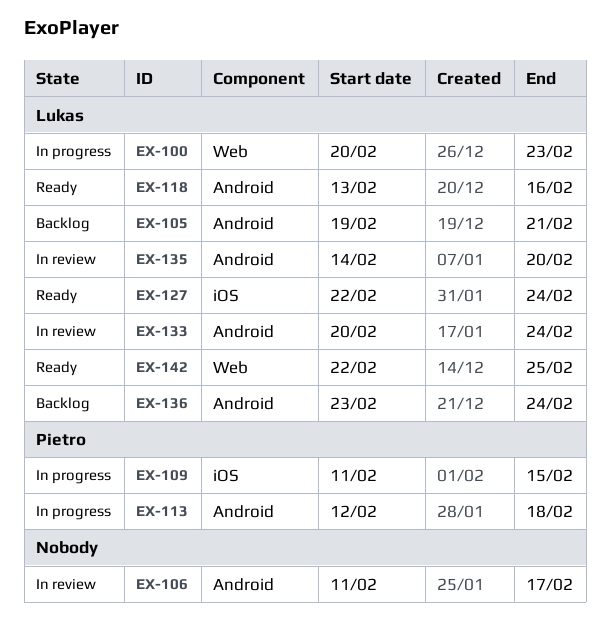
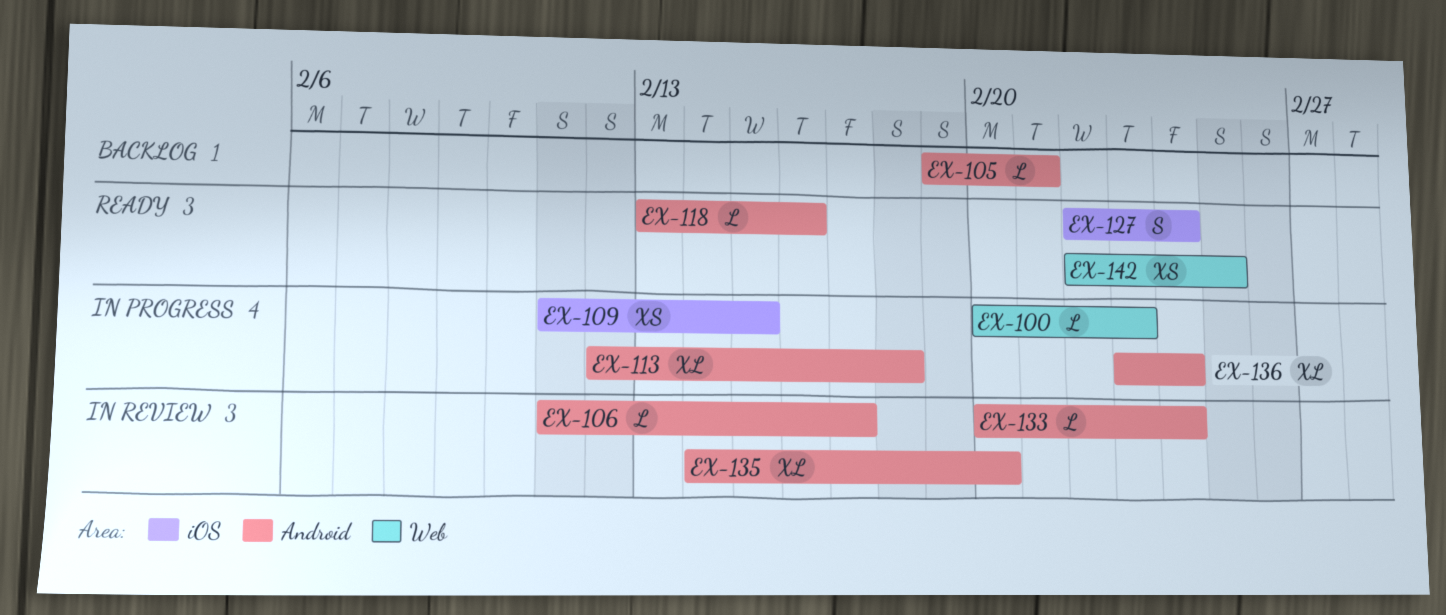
EX-136, status: Backlog -> In progress

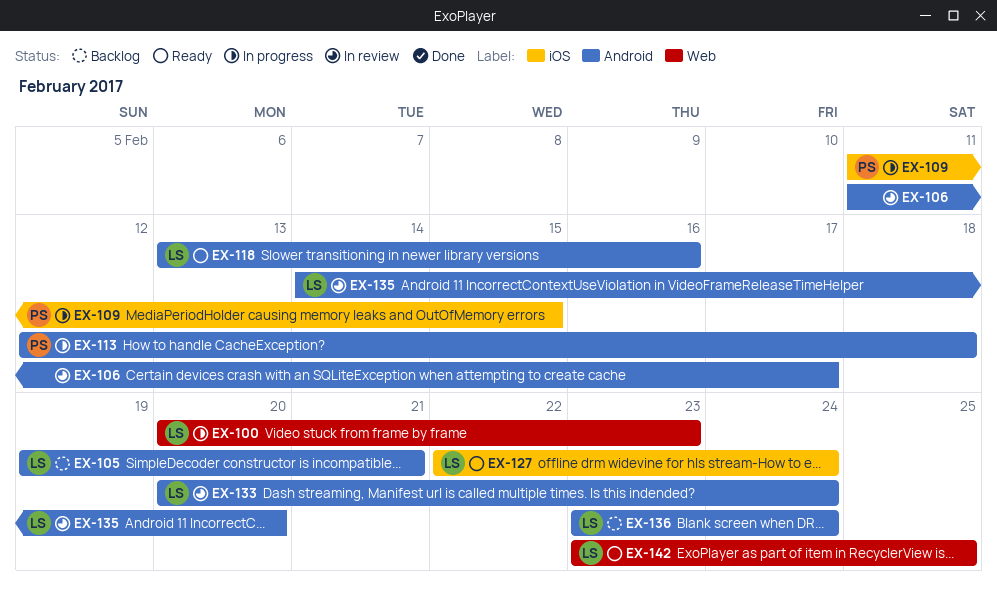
EX-136, status: In progress -> Backlog
EX-142, start: Feb 22 -> Feb 23

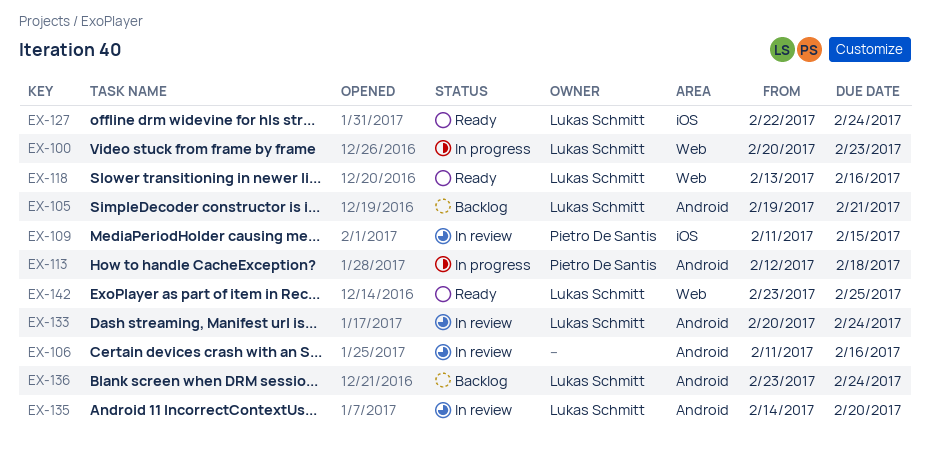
EX-106, due: Feb 17 -> Feb 16
EX-109, status: In progress -> In review
EX-118, label: Android -> Web

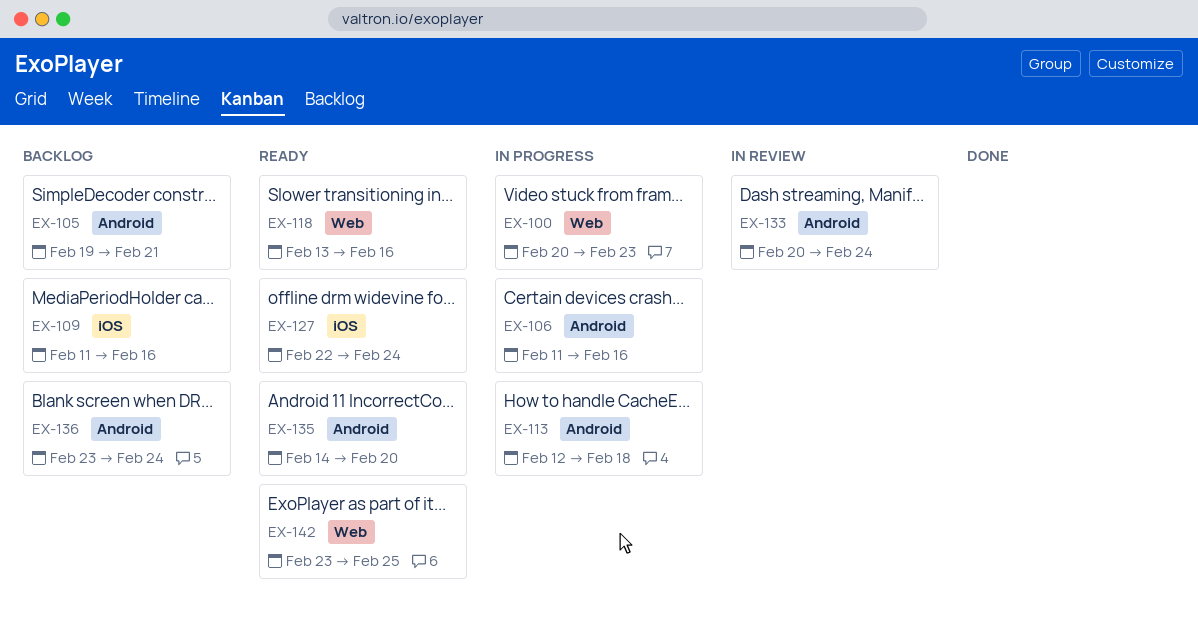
EX-106, status: In review -> In progress
EX-109, status: In review -> Backlog
EX-109, due: Feb 15 -> Feb 16
EX-135, status: In review -> Ready

